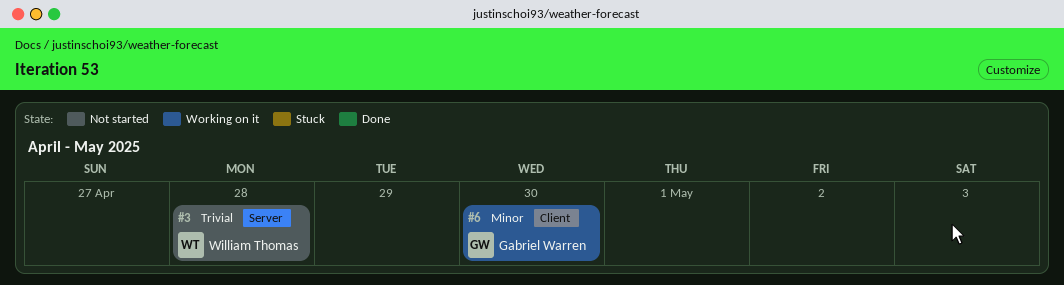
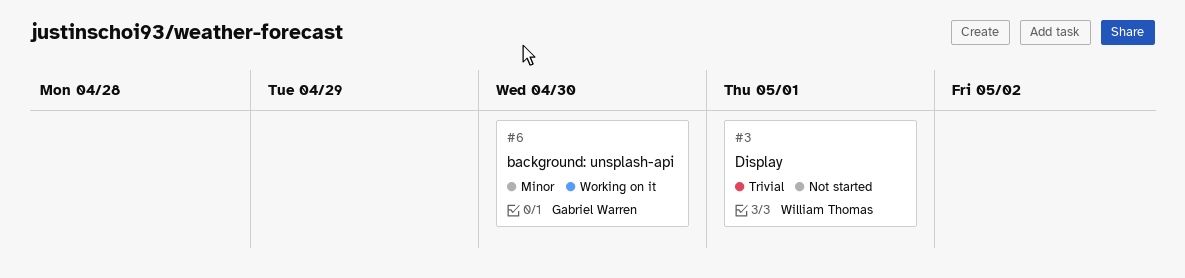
#3, due: Apr 28 -> May 1

